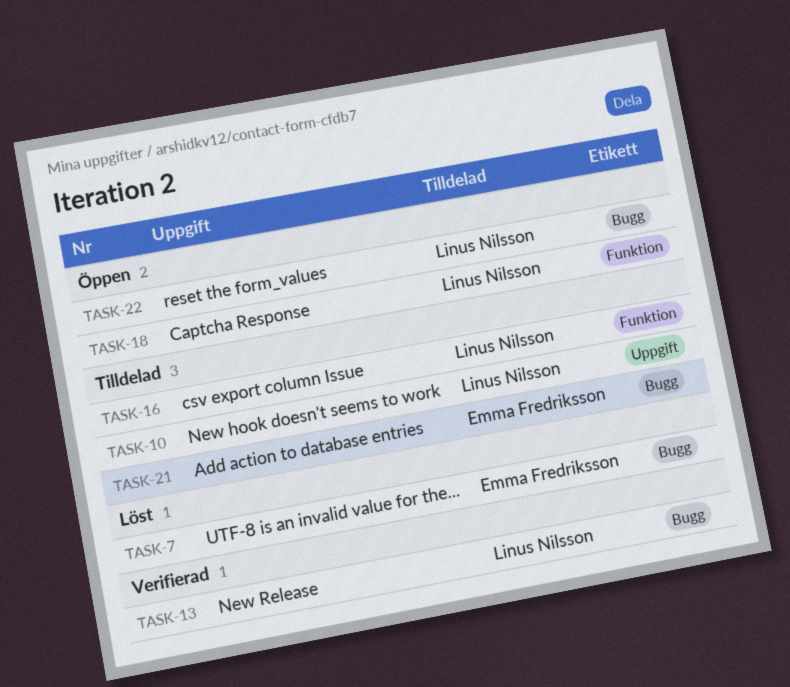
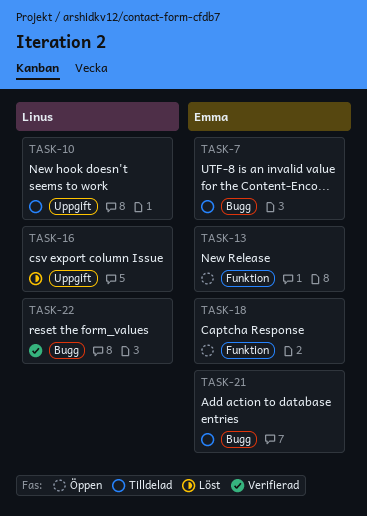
TASK-7, status: Löst -> Tilldelad
TASK-13, status: Verifierad -> Öppen
TASK-13, owner: Linus Nilsson -> Emma Fredriksson
TASK-13, label: Bugg -> Funktion
TASK-16, status: Tilldelad -> Löst
TASK-16, label: Funktion -> Uppgift
TASK-18, owner: Linus Nilsson -> Emma Fredriksson
TASK-22, status: Öppen -> Verifierad

